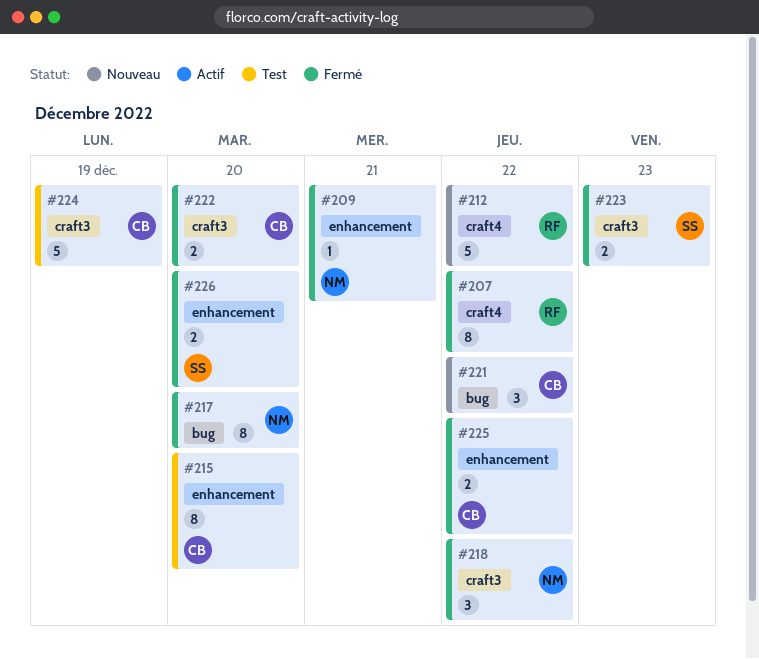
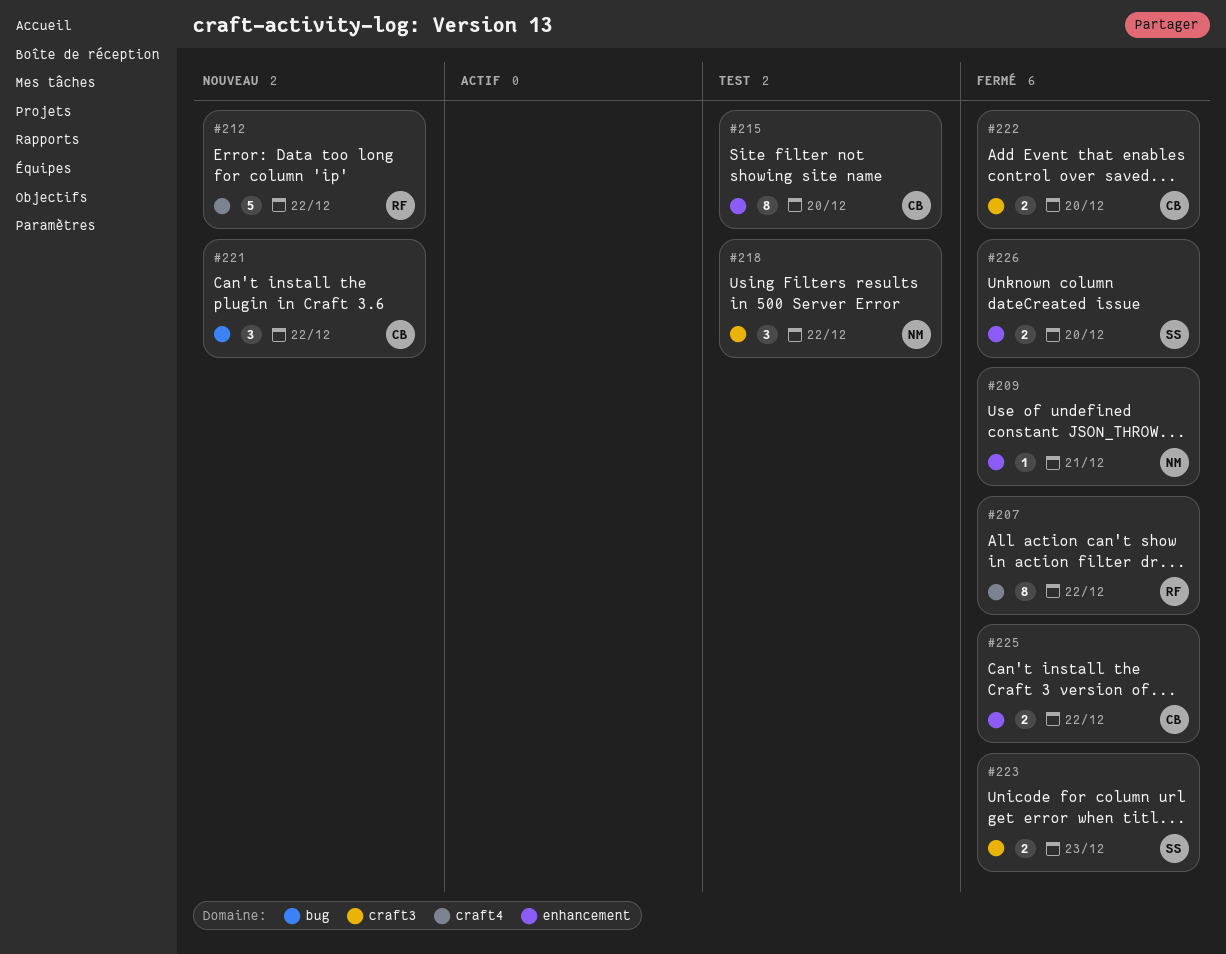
#217: present -> none
#218, status: Fermé -> Test
#224: present -> none

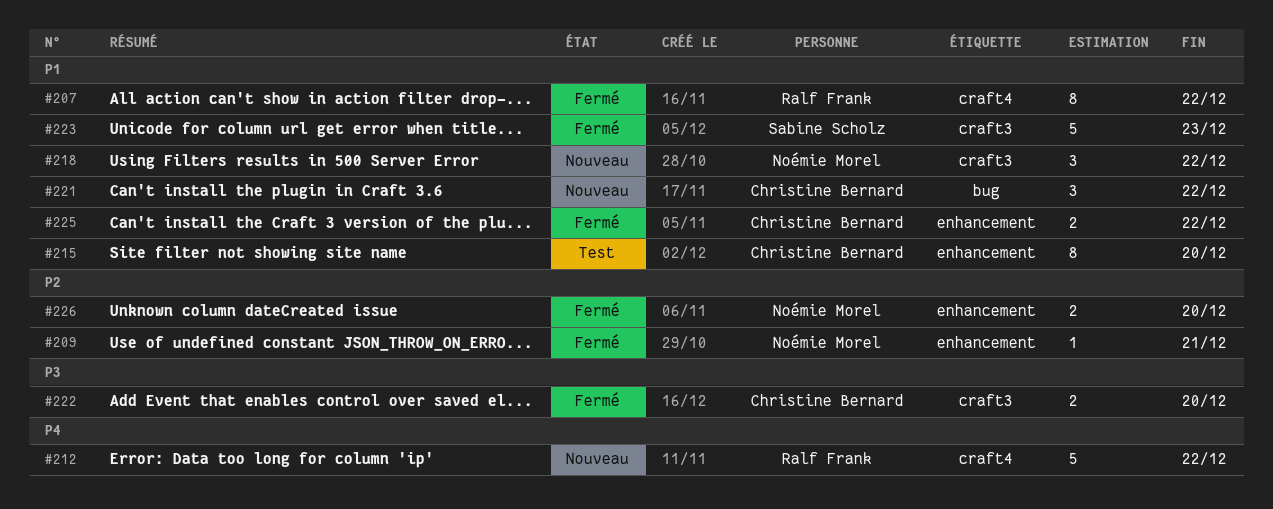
#218, status: Test -> Nouveau
#223, estimate: 2 -> 5
#226, owner: Sabine Scholz -> Noémie Morel

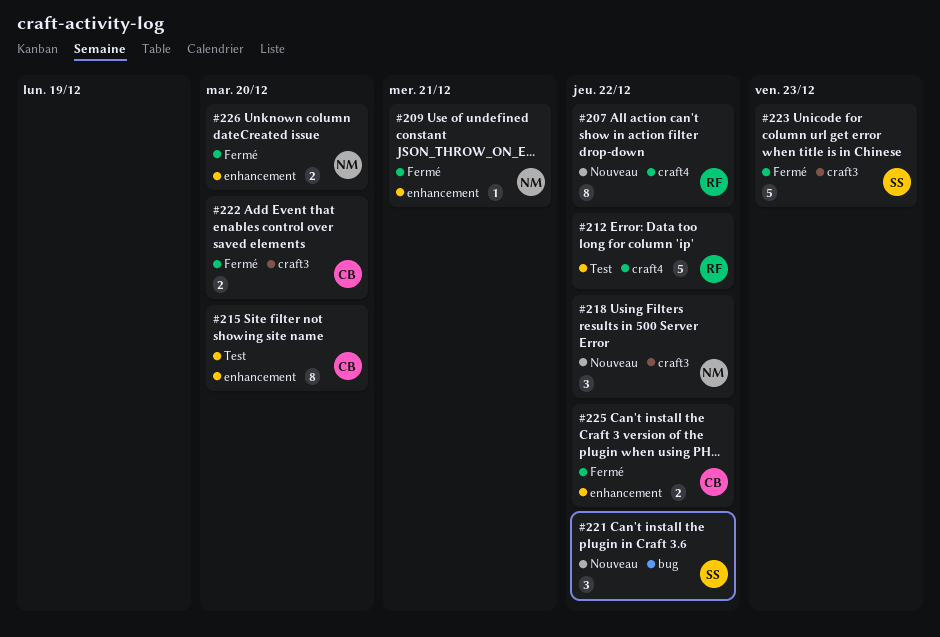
#207, status: Fermé -> Nouveau
#212, status: Nouveau -> Test
#221, owner: Christine Bernard -> Sabine Scholz

